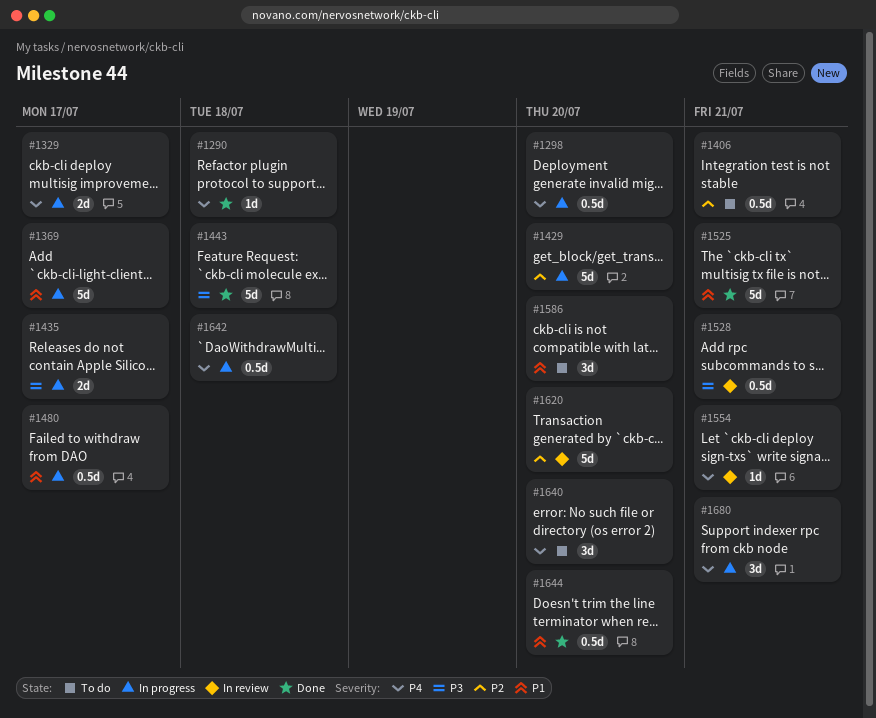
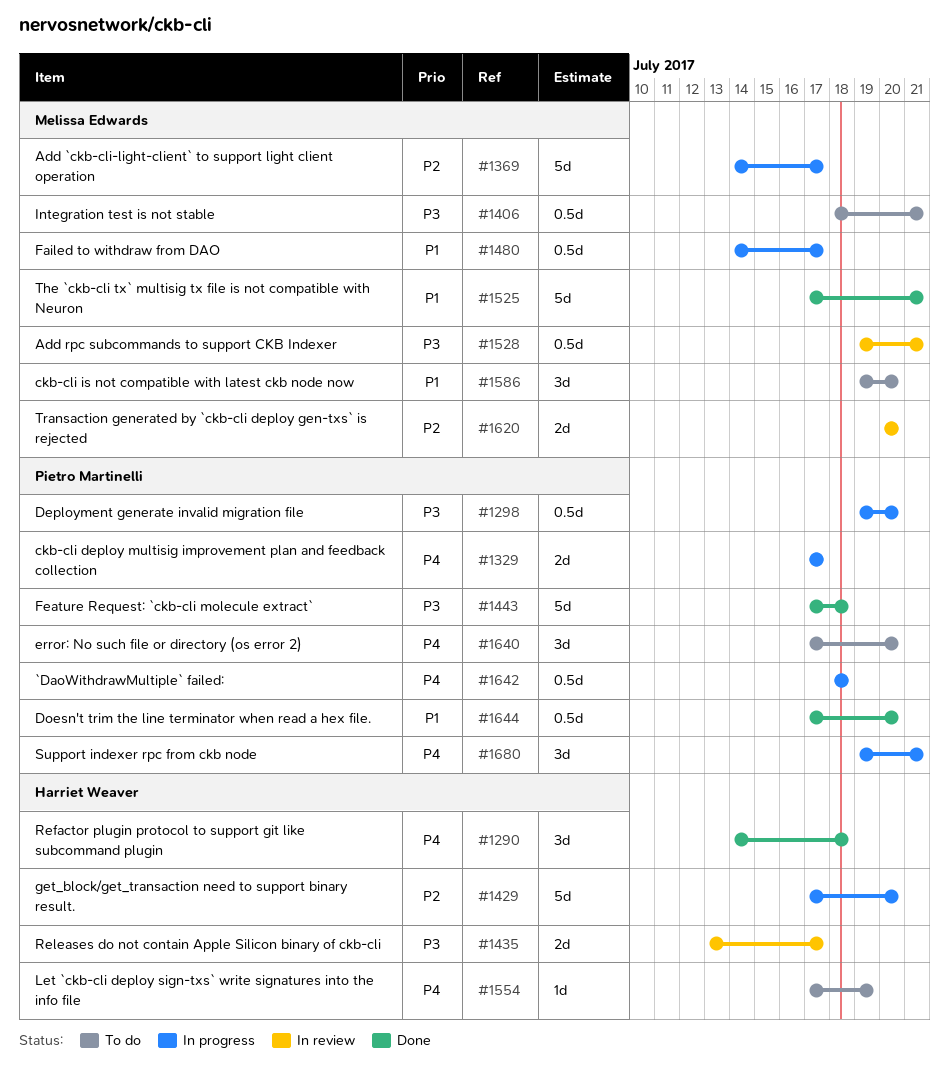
#1290, estimate: 1d -> 3d
#1298, priority: P4 -> P3
#1369, priority: P1 -> P2
#1406, priority: P2 -> P3
#1435, status: In progress -> In review
#1554, status: In review -> To do
#1554, due: Jul 21 -> Jul 19
#1620, estimate: 5d -> 2d

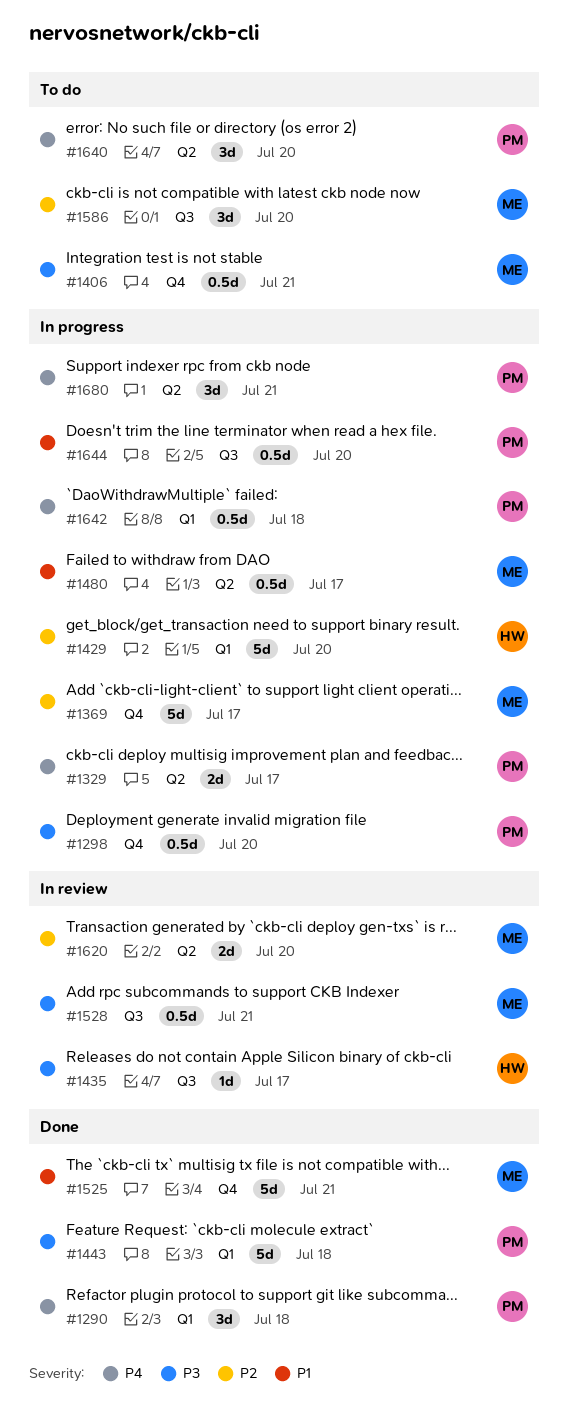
#1290, owner: Harriet Weaver -> Pietro Martinelli
#1435, estimate: 2d -> 1d
#1554: present -> none
#1586, priority: P1 -> P2
#1644, status: Done -> In progress

